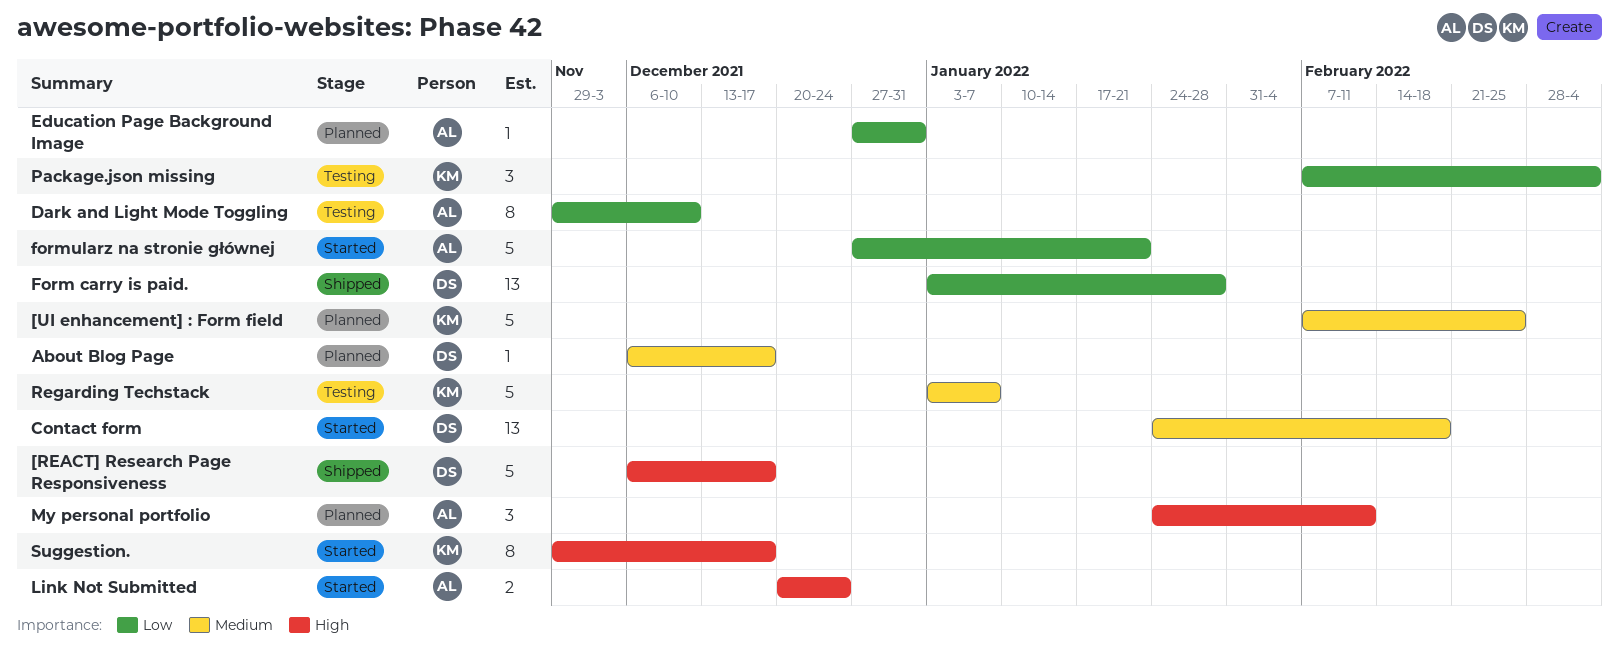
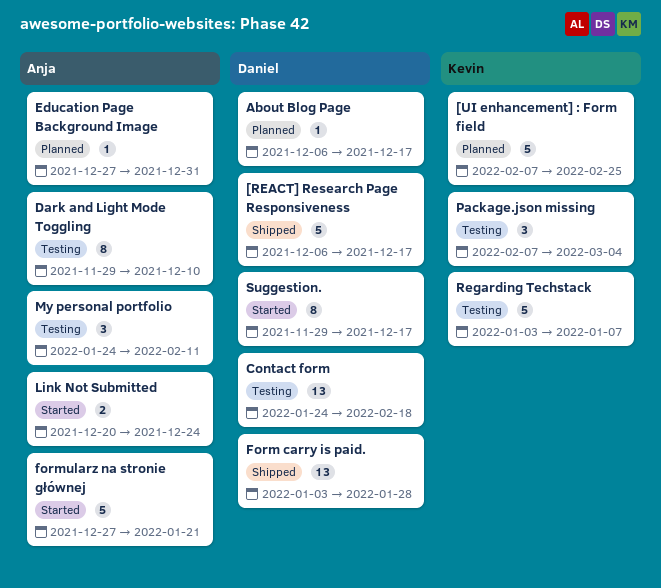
Contact form, status: Started -> Testing
My personal portfolio, status: Planned -> Testing
Suggestion., owner: Kevin -> Daniel

